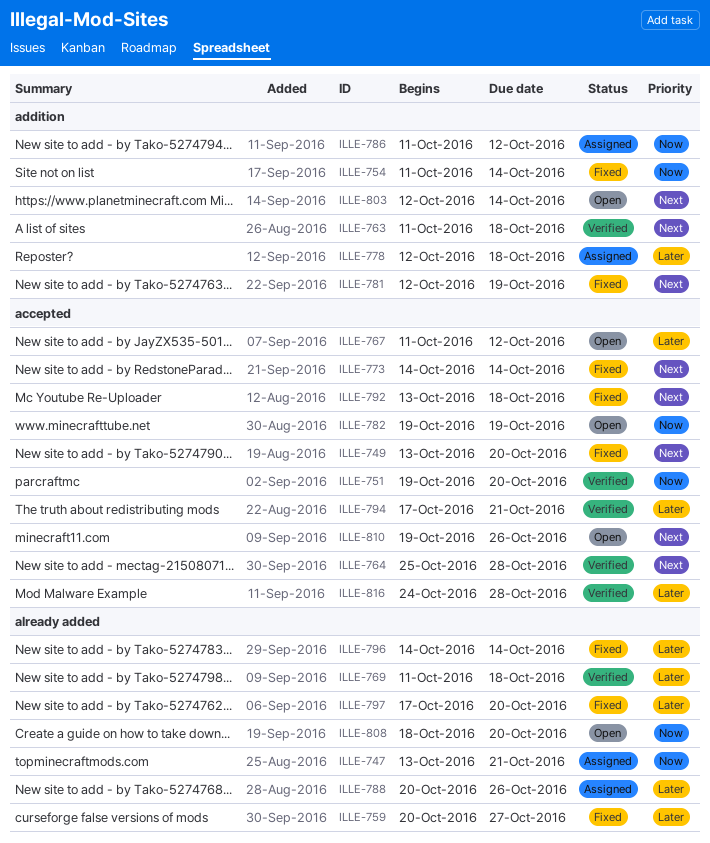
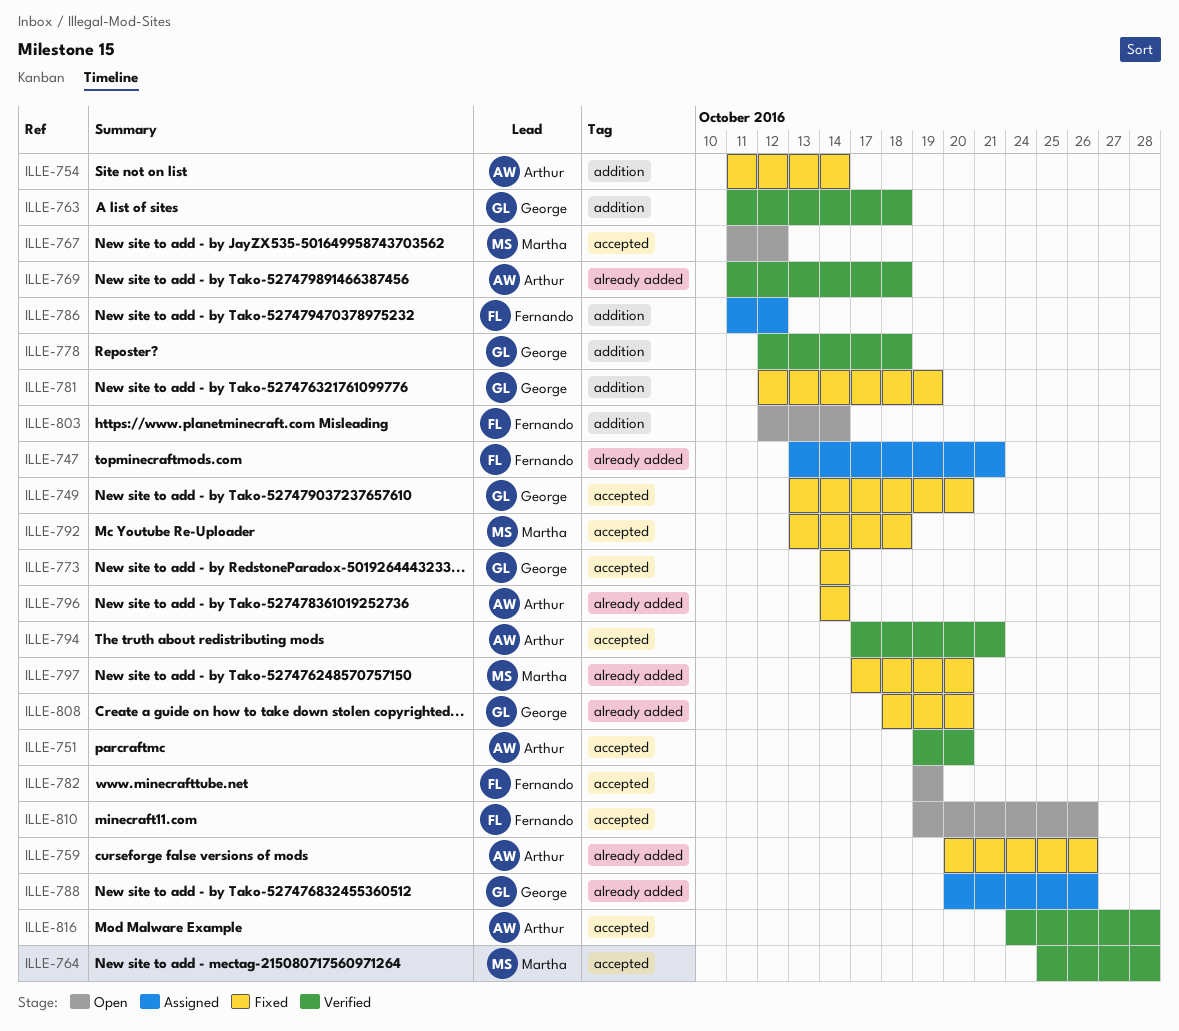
ILLE-759, due: Oct 27 -> Oct 26
ILLE-778, status: Assigned -> Verified
ILLE-808, status: Open -> Fixed

